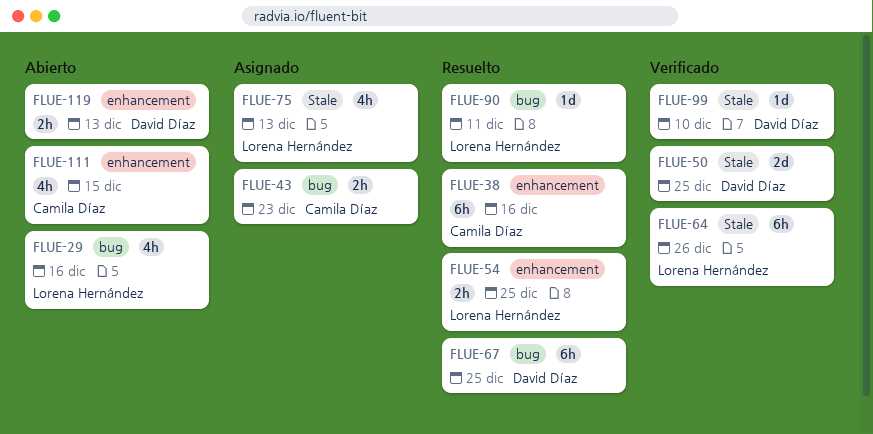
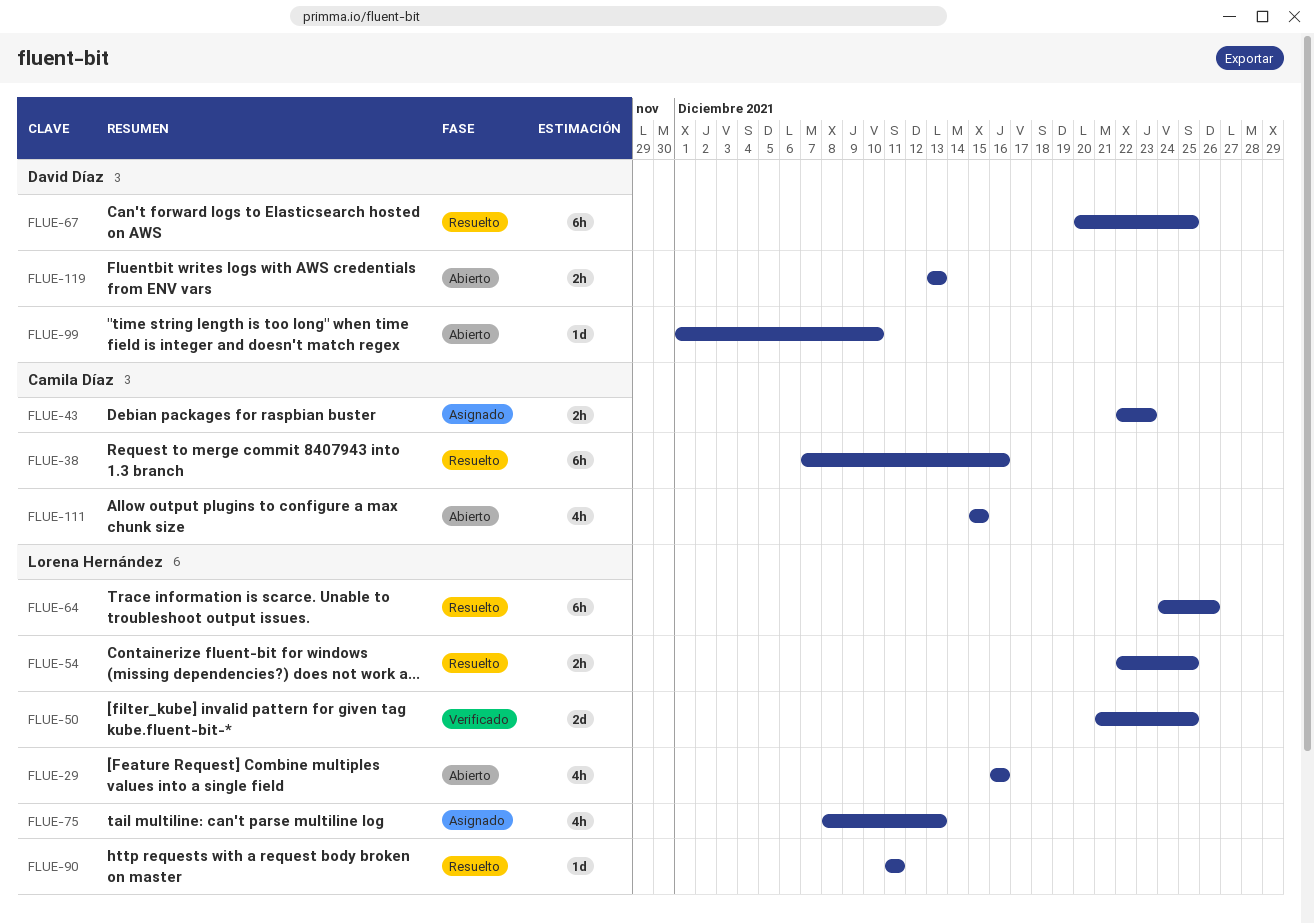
FLUE-50, owner: David Díaz -> Lorena Hernández
FLUE-64, status: Verificado -> Resuelto
FLUE-99, status: Verificado -> Abierto

